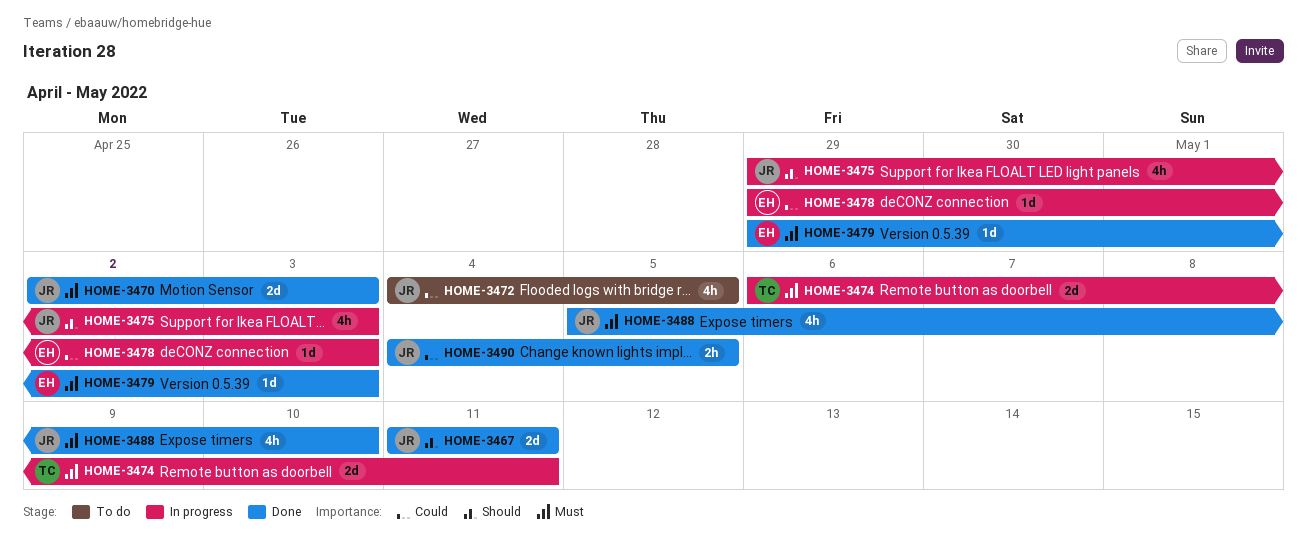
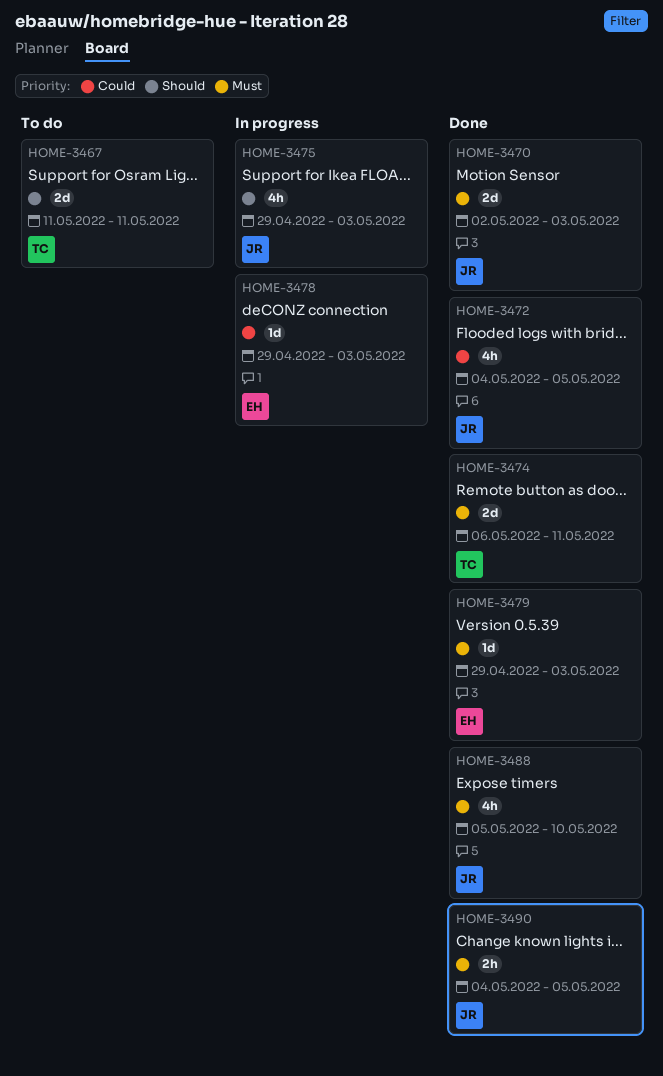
HOME-3467, status: Done -> To do
HOME-3467, owner: JR -> TC
HOME-3472, status: To do -> Done
HOME-3474, status: In progress -> Done
HOME-3490, priority: Could -> Must

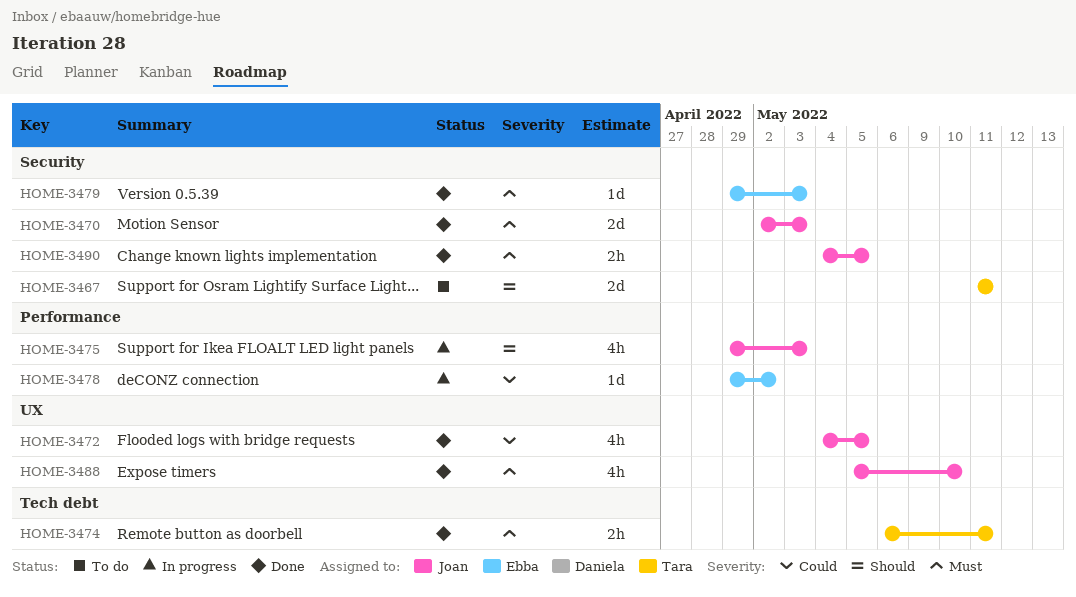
HOME-3474, estimate: 2d -> 2h
HOME-3478, due: May 3 -> May 2

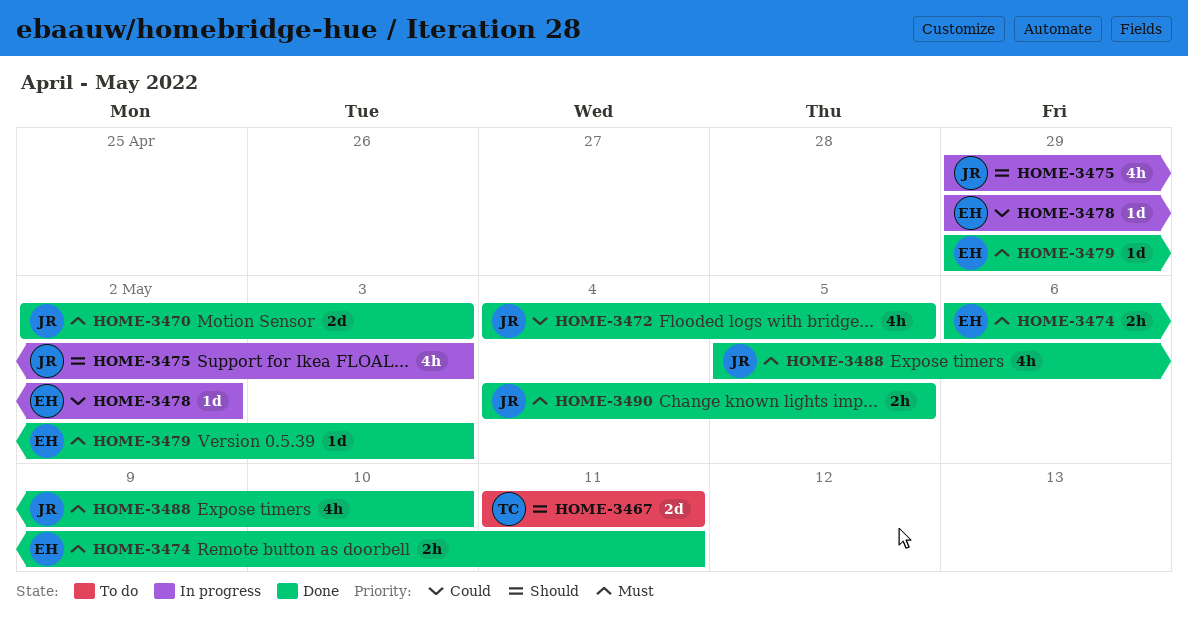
HOME-3474, owner: Tara -> Ebba

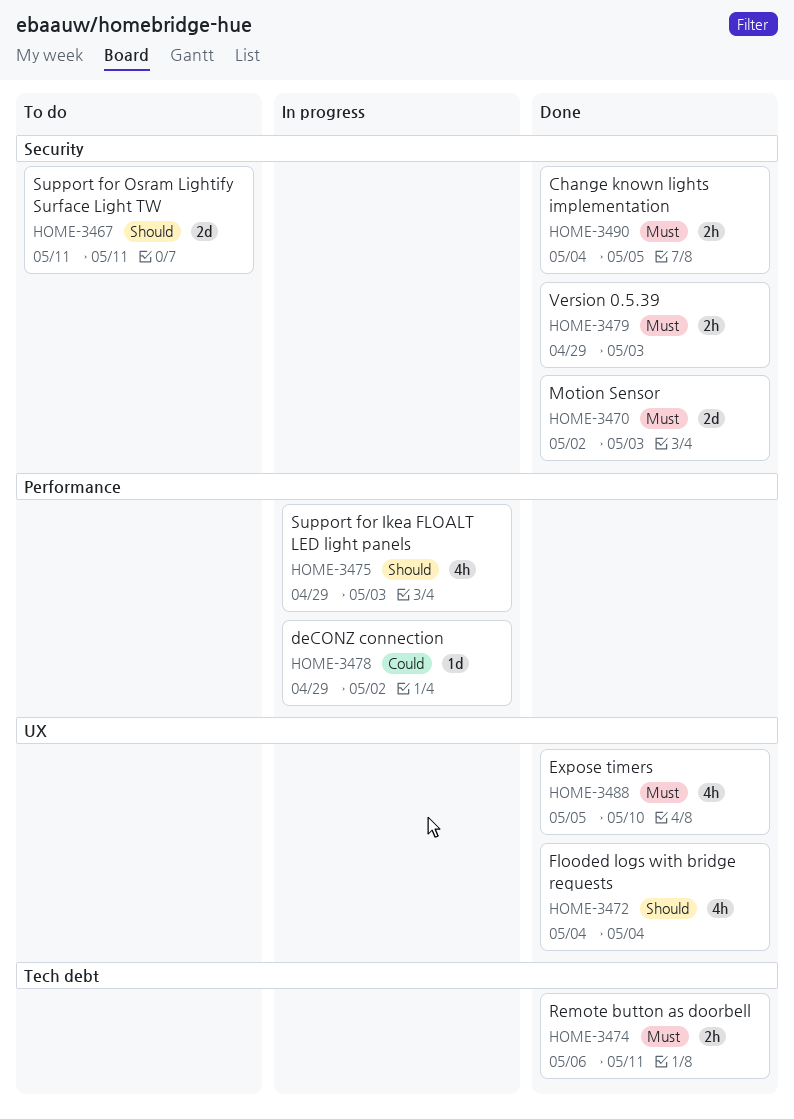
HOME-3472, priority: Could -> Should
HOME-3472, due: May 5 -> May 4
HOME-3479, estimate: 1d -> 2h

